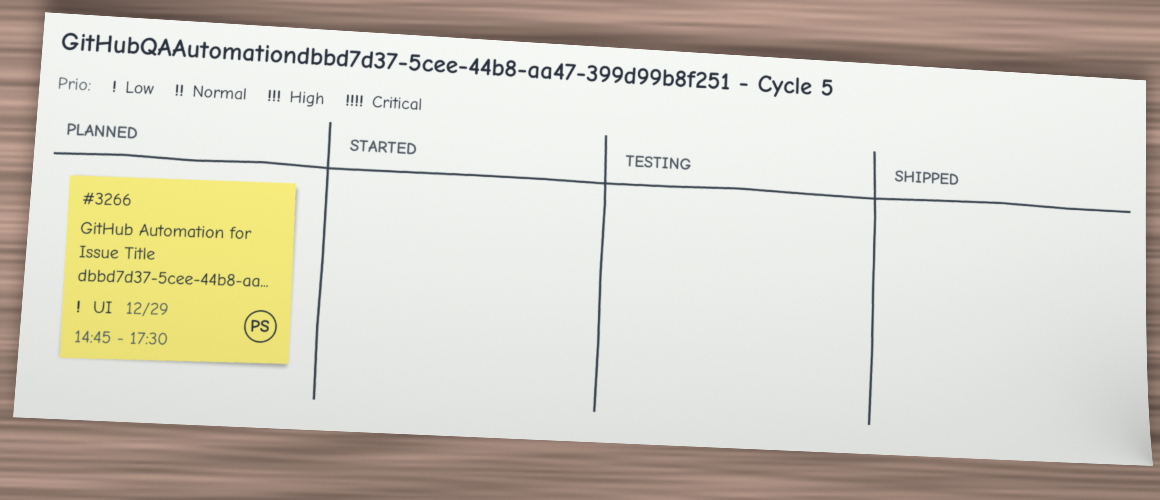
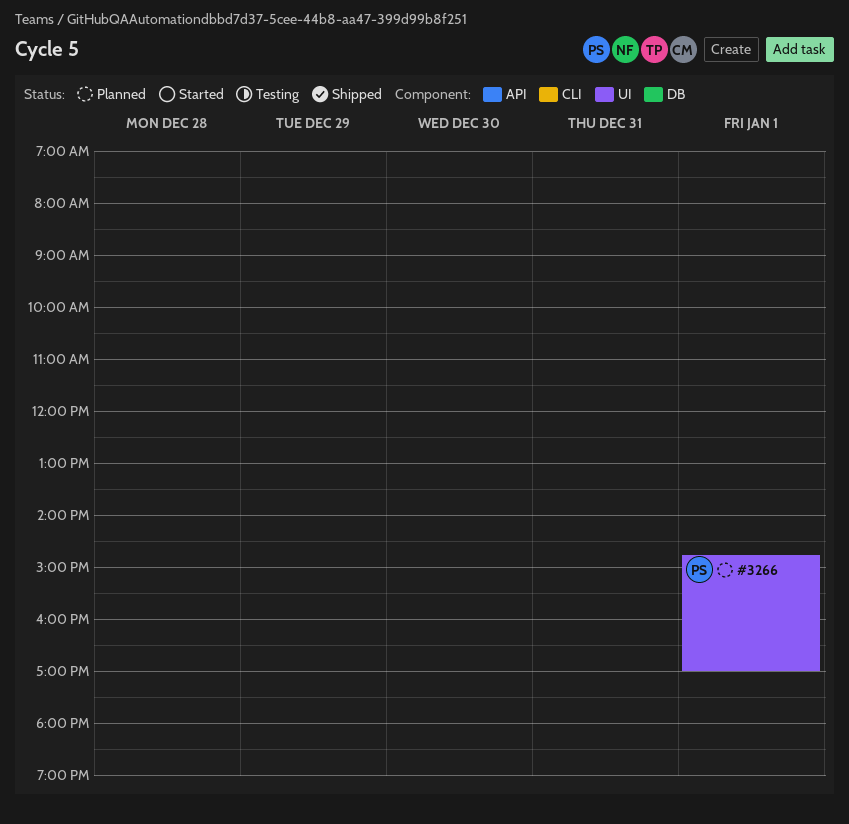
#3266, day: Dec 29 -> Jan 1
#3266, ends: 17:30 -> 17:00

